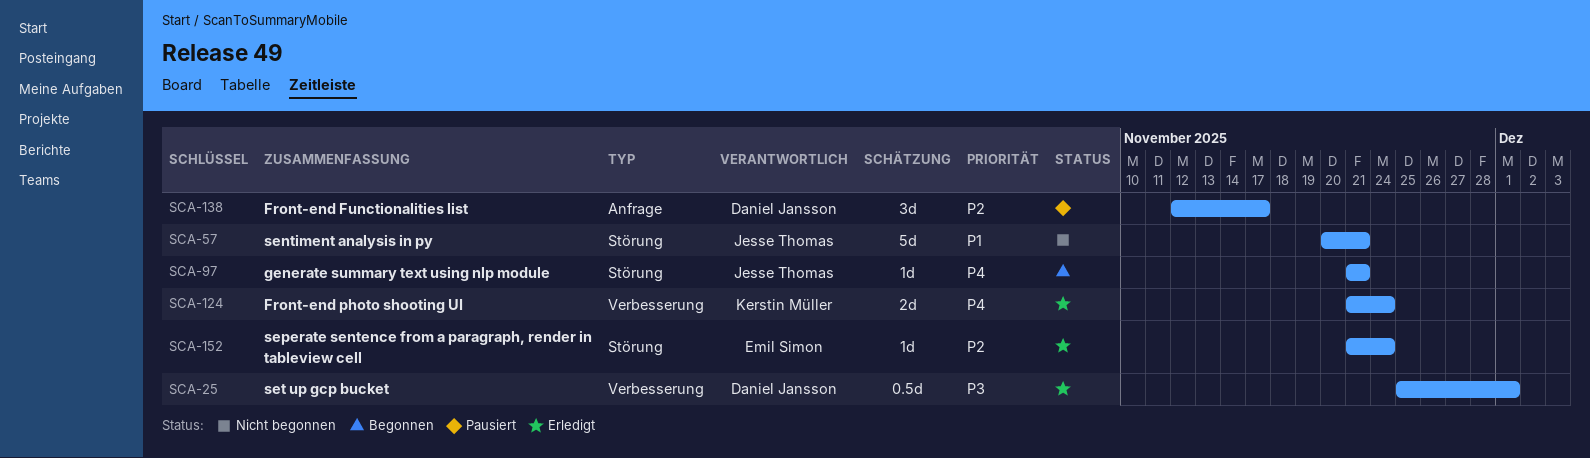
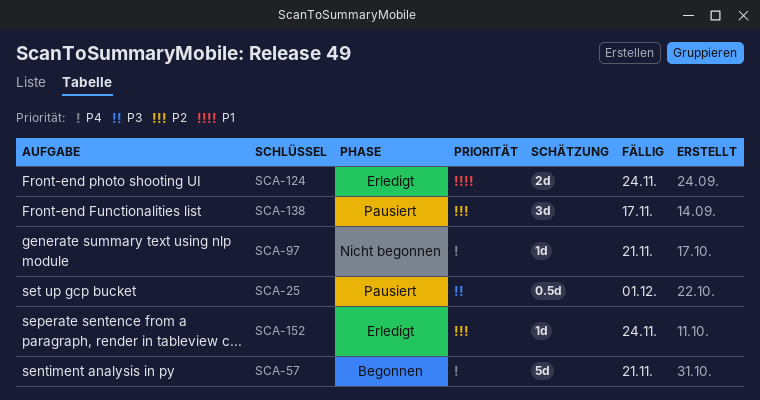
SCA-25, status: Erledigt -> Pausiert
SCA-57, status: Nicht begonnen -> Begonnen
SCA-57, priority: P1 -> P4
SCA-97, status: Begonnen -> Nicht begonnen
SCA-124, priority: P4 -> P1

